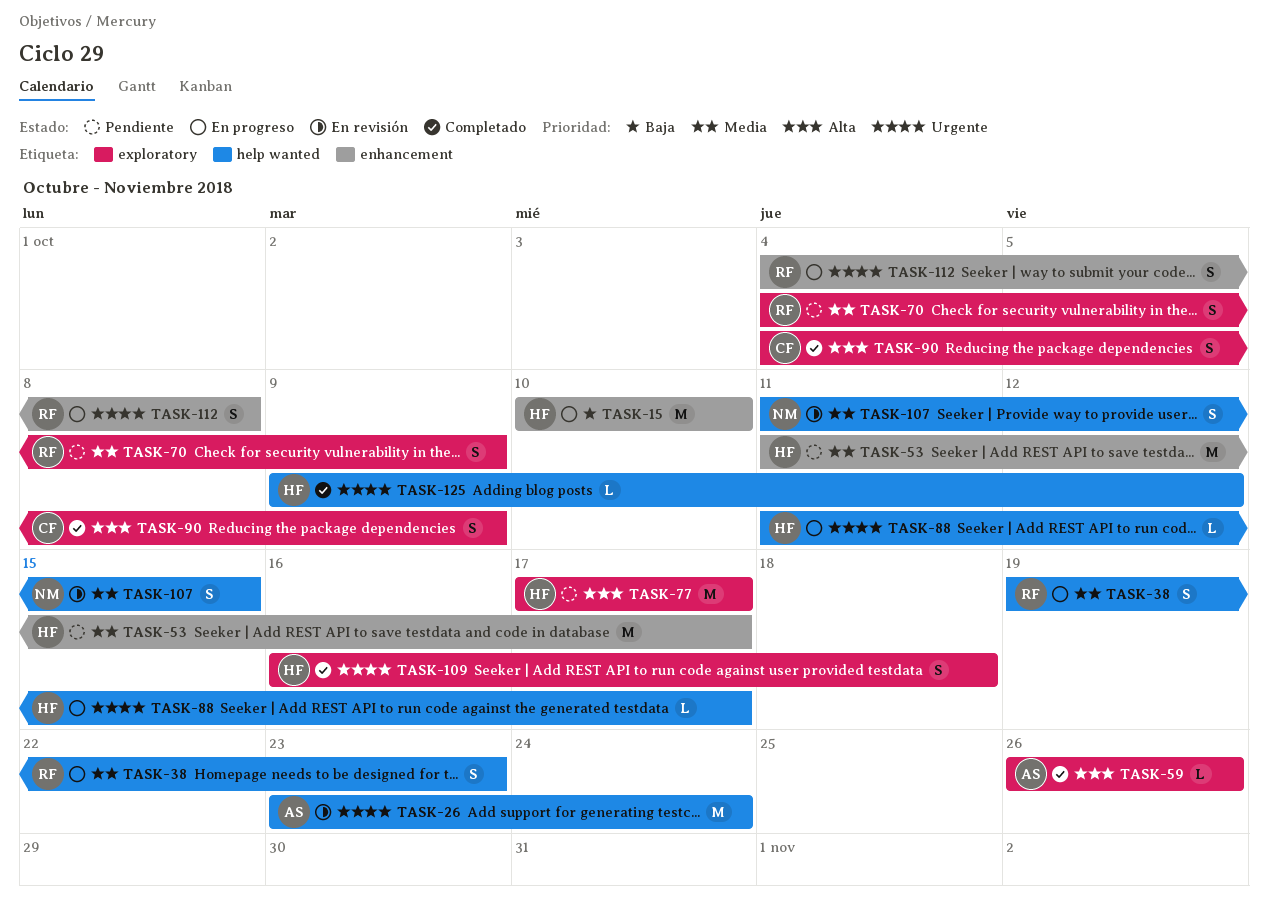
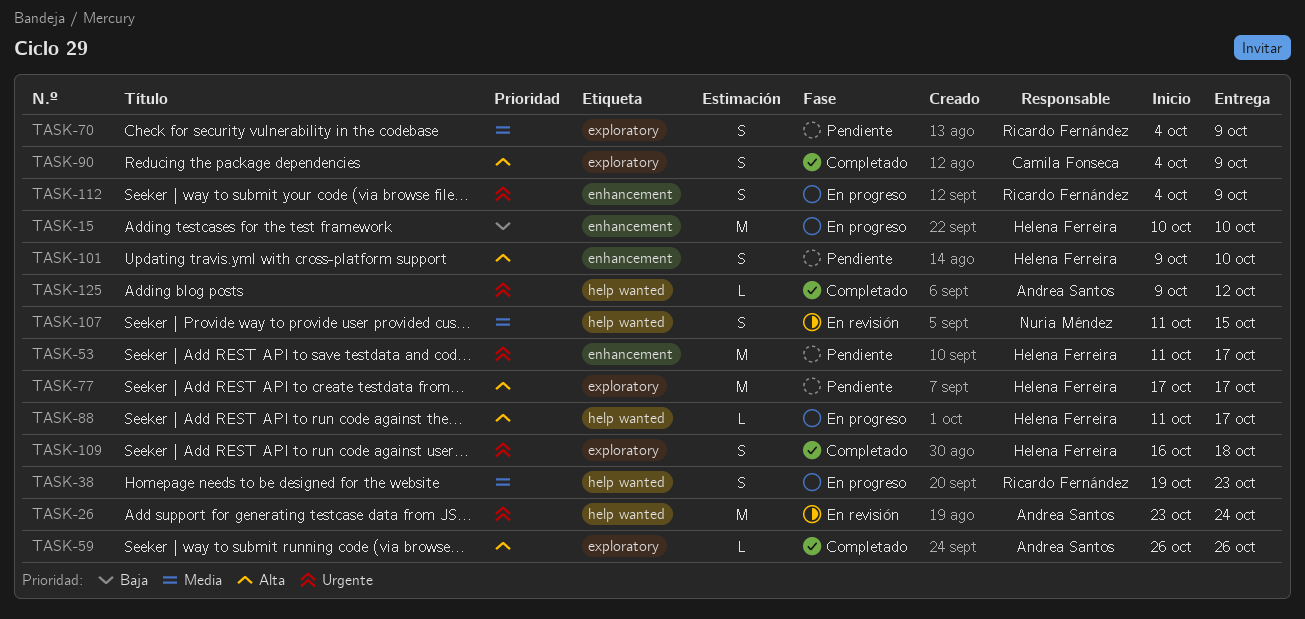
TASK-53, priority: Media -> Urgente
TASK-88, priority: Urgente -> Alta
TASK-101: none -> present
TASK-112, due: Oct 8 -> Oct 9
TASK-125, owner: Helena Ferreira -> Andrea Santos

